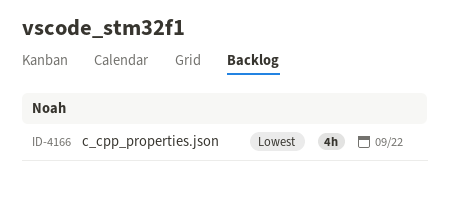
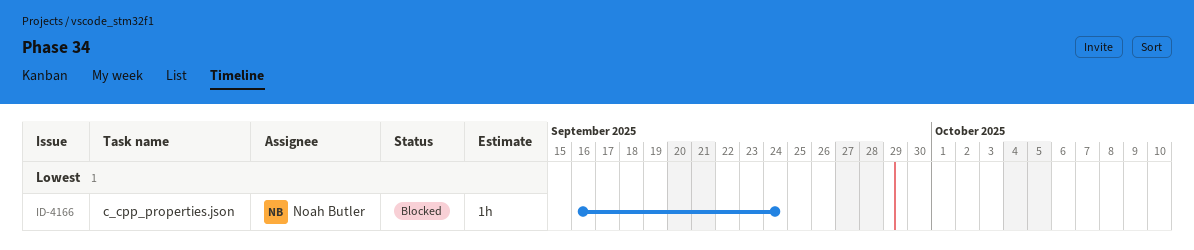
ID-4166, estimate: 4h -> 1h
ID-4166, due: Sep 22 -> Sep 24

